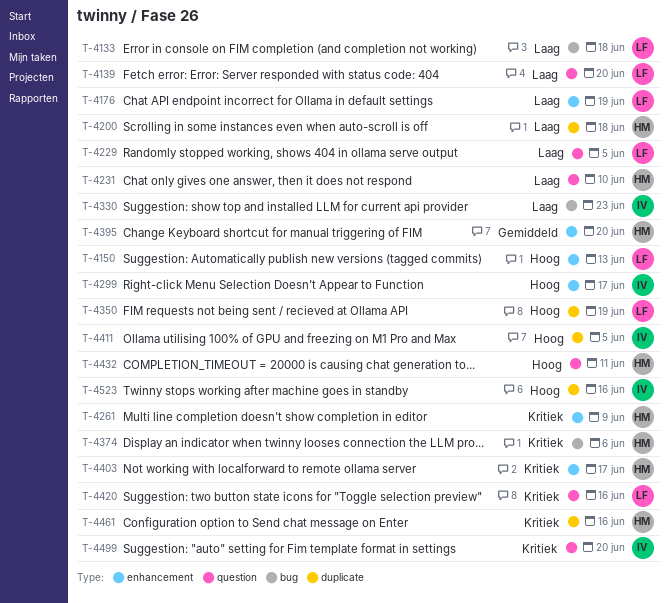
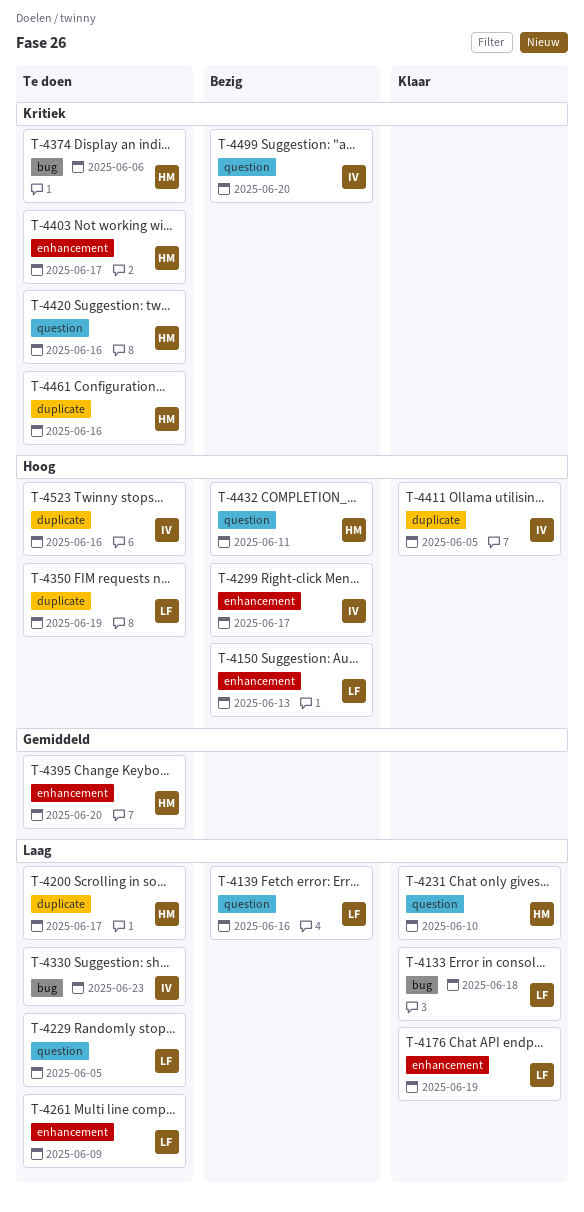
T-4139, due: Jun 20 -> Jun 16
T-4200, due: Jun 18 -> Jun 17
T-4261, owner: HM -> LF
T-4261, priority: Kritiek -> Laag
T-4420, owner: LF -> HM

